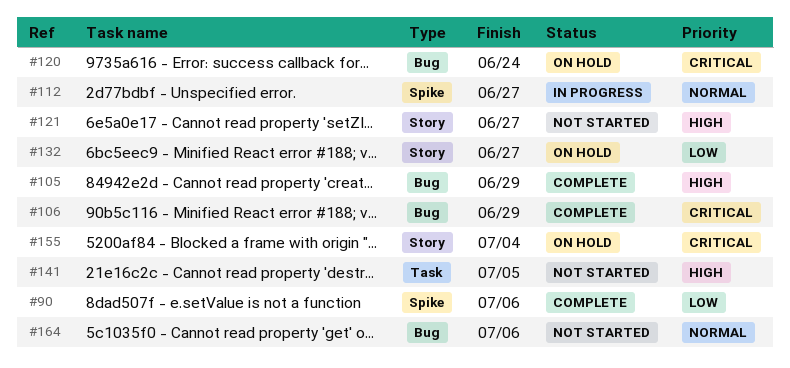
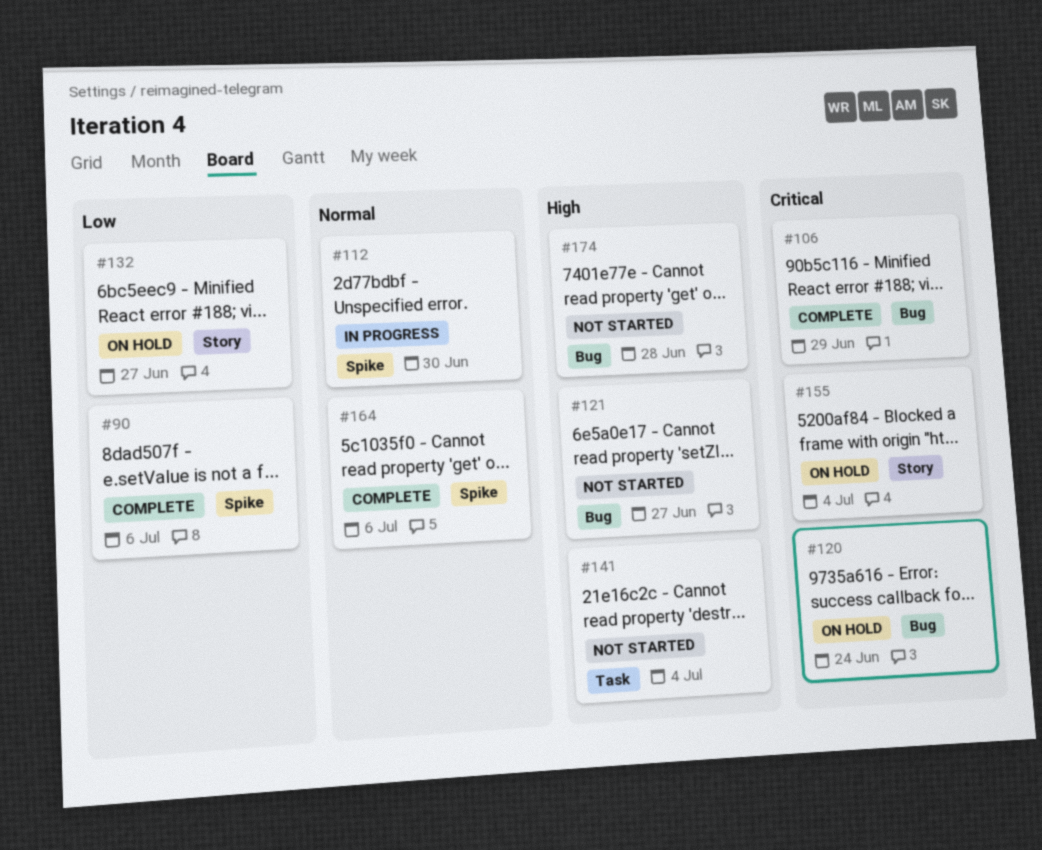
#105: present -> none
#112, due: Jun 27 -> Jun 30
#121, label: Story -> Bug
#141, due: Jul 5 -> Jul 4
#164, status: Not started -> Complete
#164, label: Bug -> Spike
#174: none -> present

